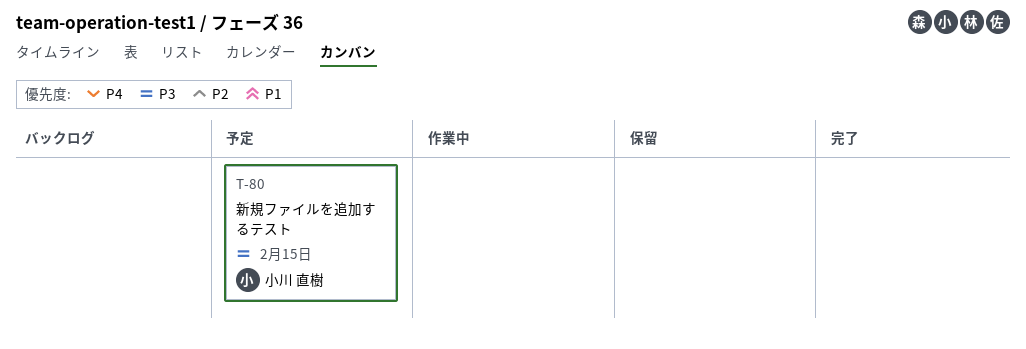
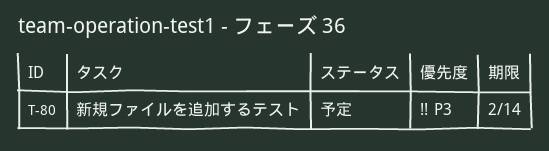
T-80, due: Feb 15 -> Feb 14

